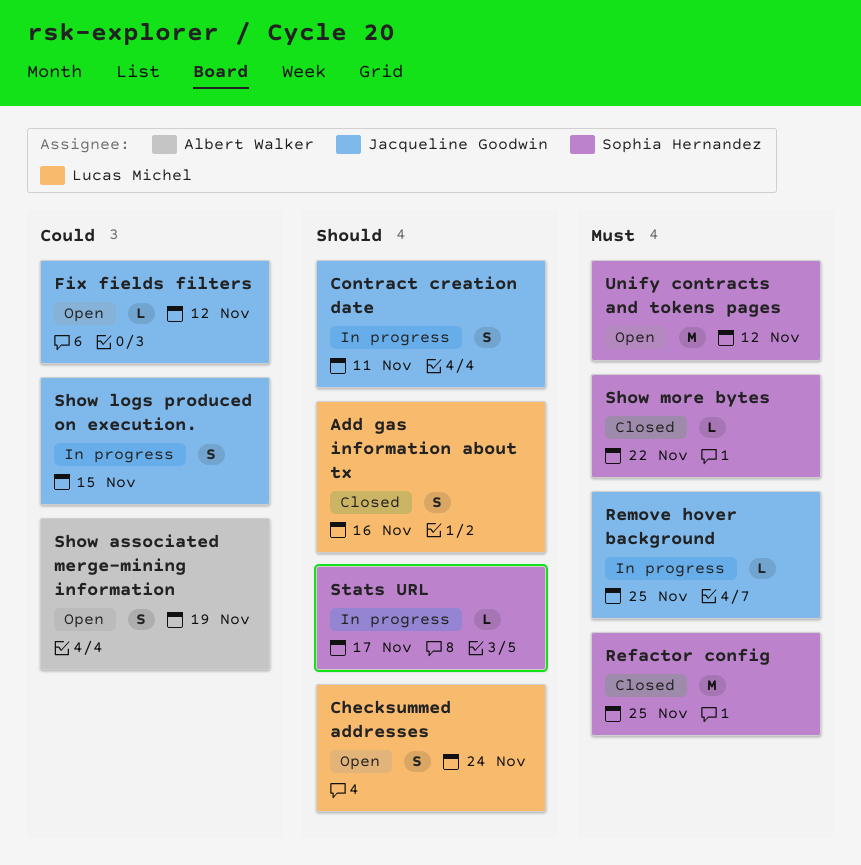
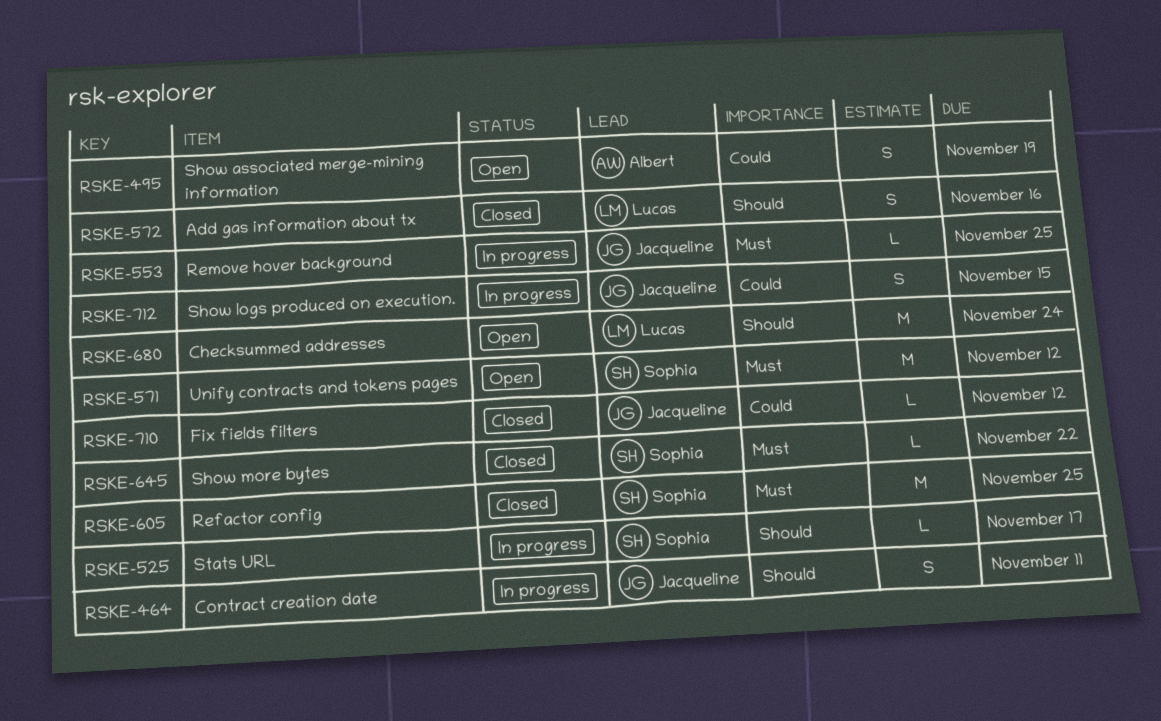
Checksummed addresses, estimate: S -> M
Fix fields filters, status: Open -> Closed

